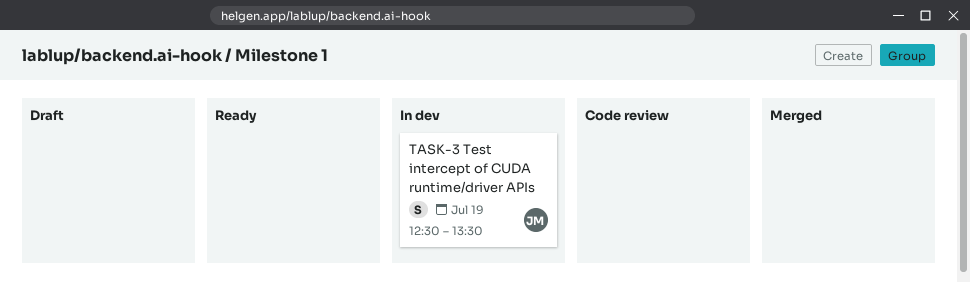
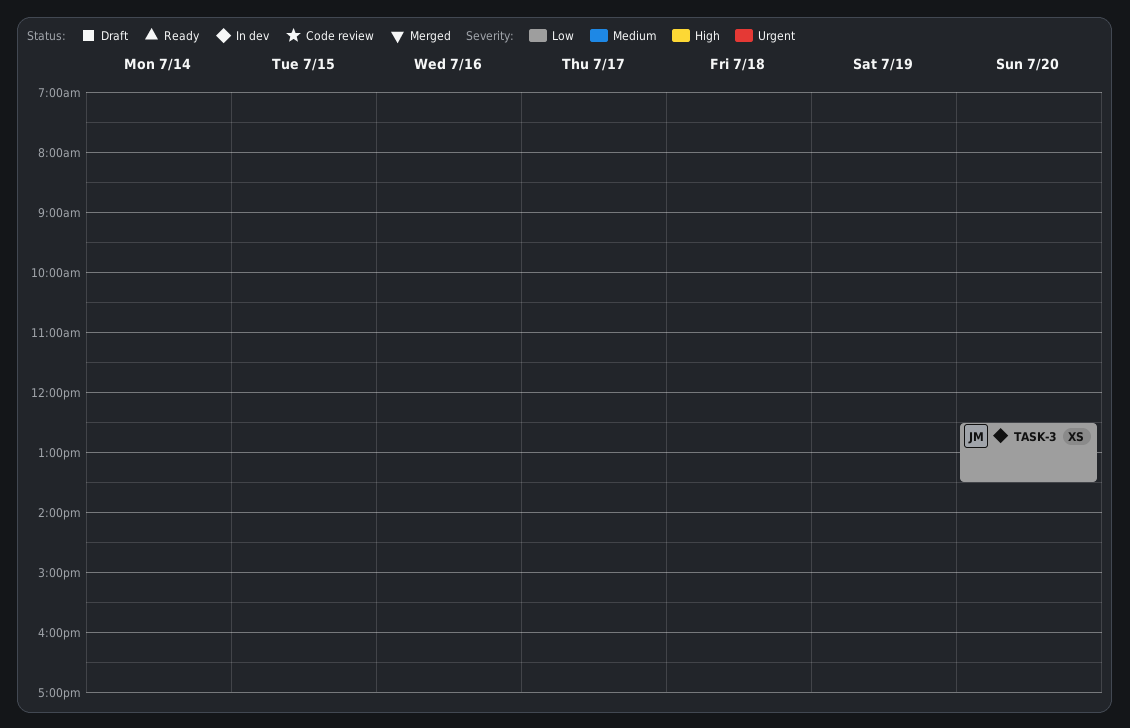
TASK-3, estimate: S -> XS
TASK-3, day: Jul 19 -> Jul 20

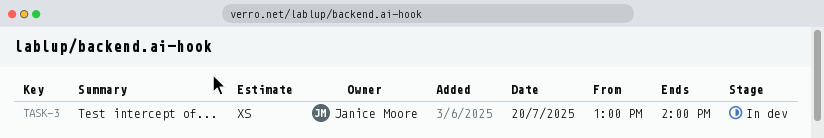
TASK-3, begins: 12:30 -> 13:00
TASK-3, ends: 13:30 -> 14:00

